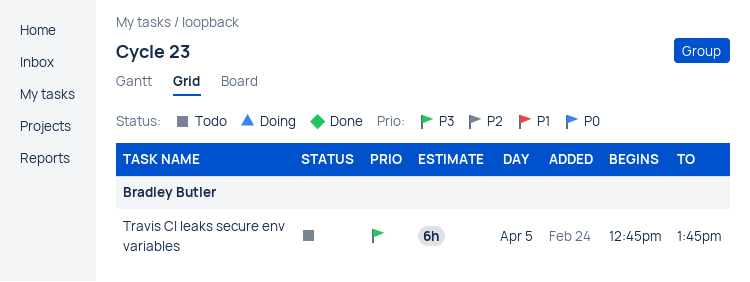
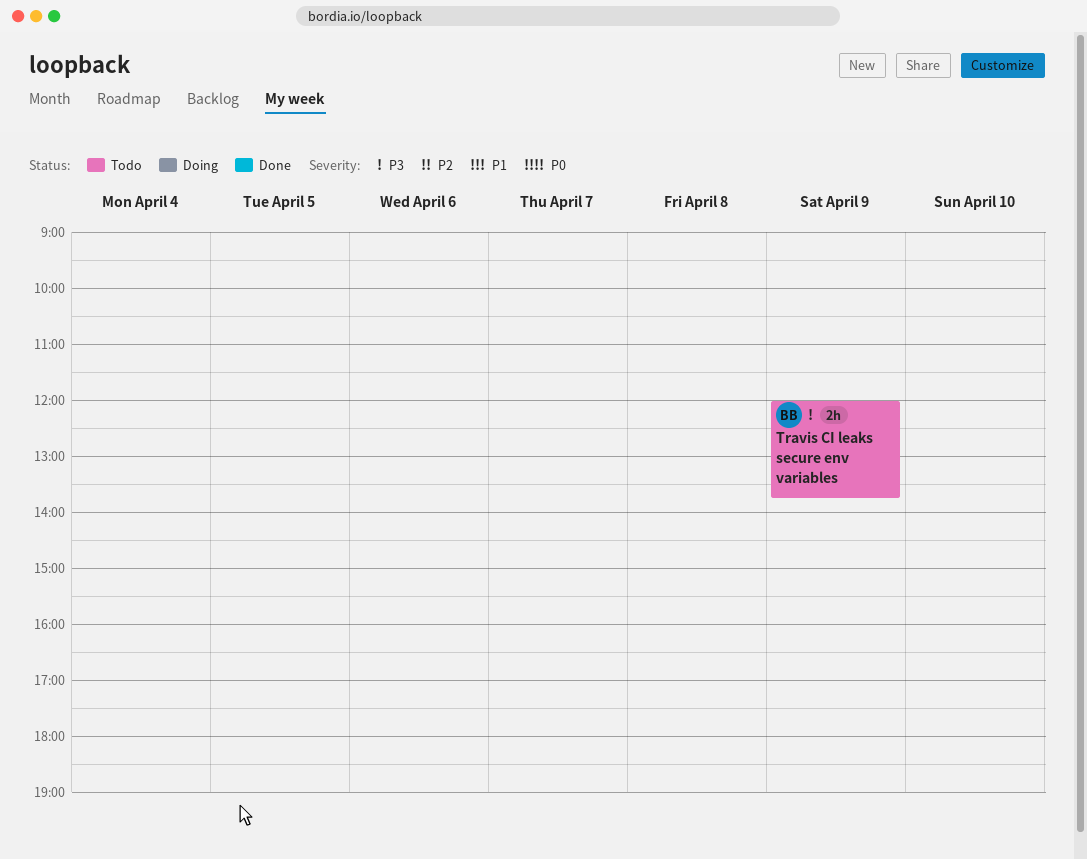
Travis CI leaks secure env variables, estimate: 6h -> 2h
Travis CI leaks secure env variables, day: Apr 5 -> Apr 9
Travis CI leaks secure env variables, begins: 12:45 -> 12:00

